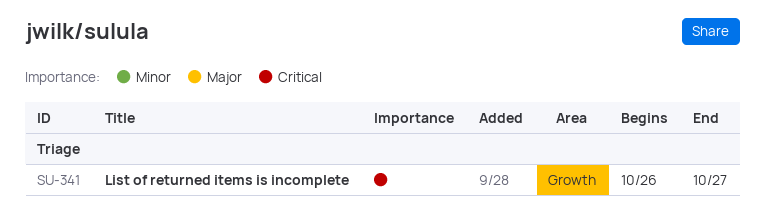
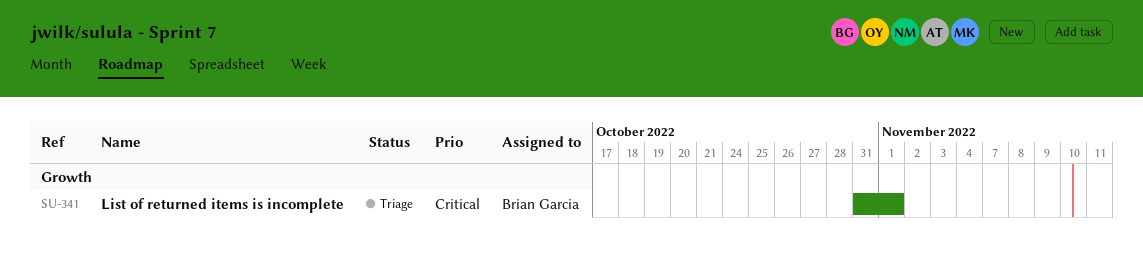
SU-341, start: Oct 26 -> Oct 31
SU-341, due: Oct 27 -> Nov 1

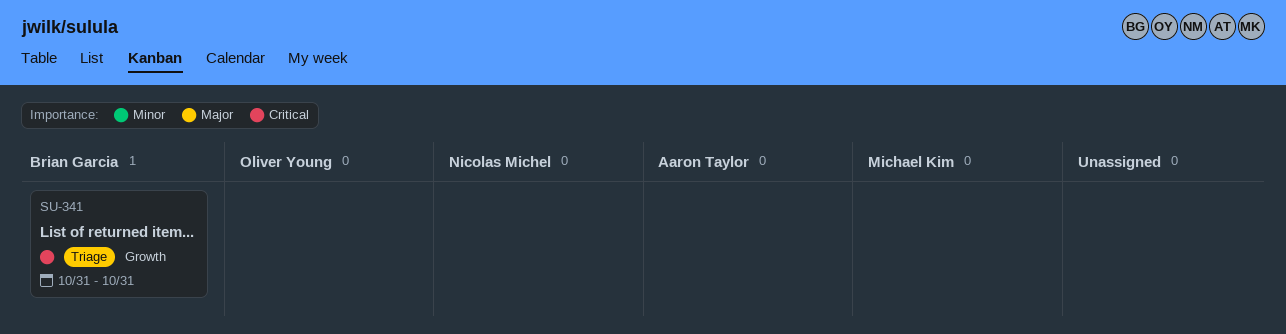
SU-341, due: Nov 1 -> Oct 31

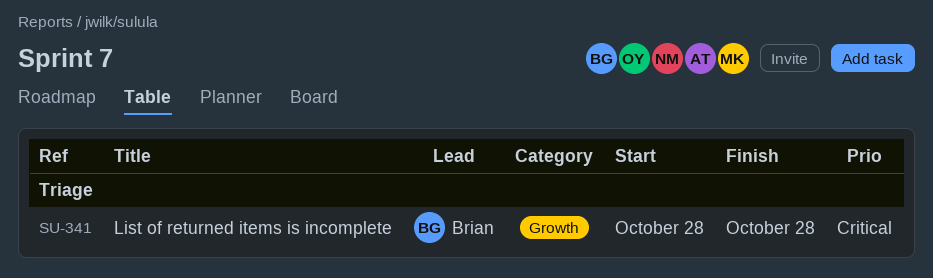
SU-341, start: Oct 31 -> Oct 28
SU-341, due: Oct 31 -> Oct 28

